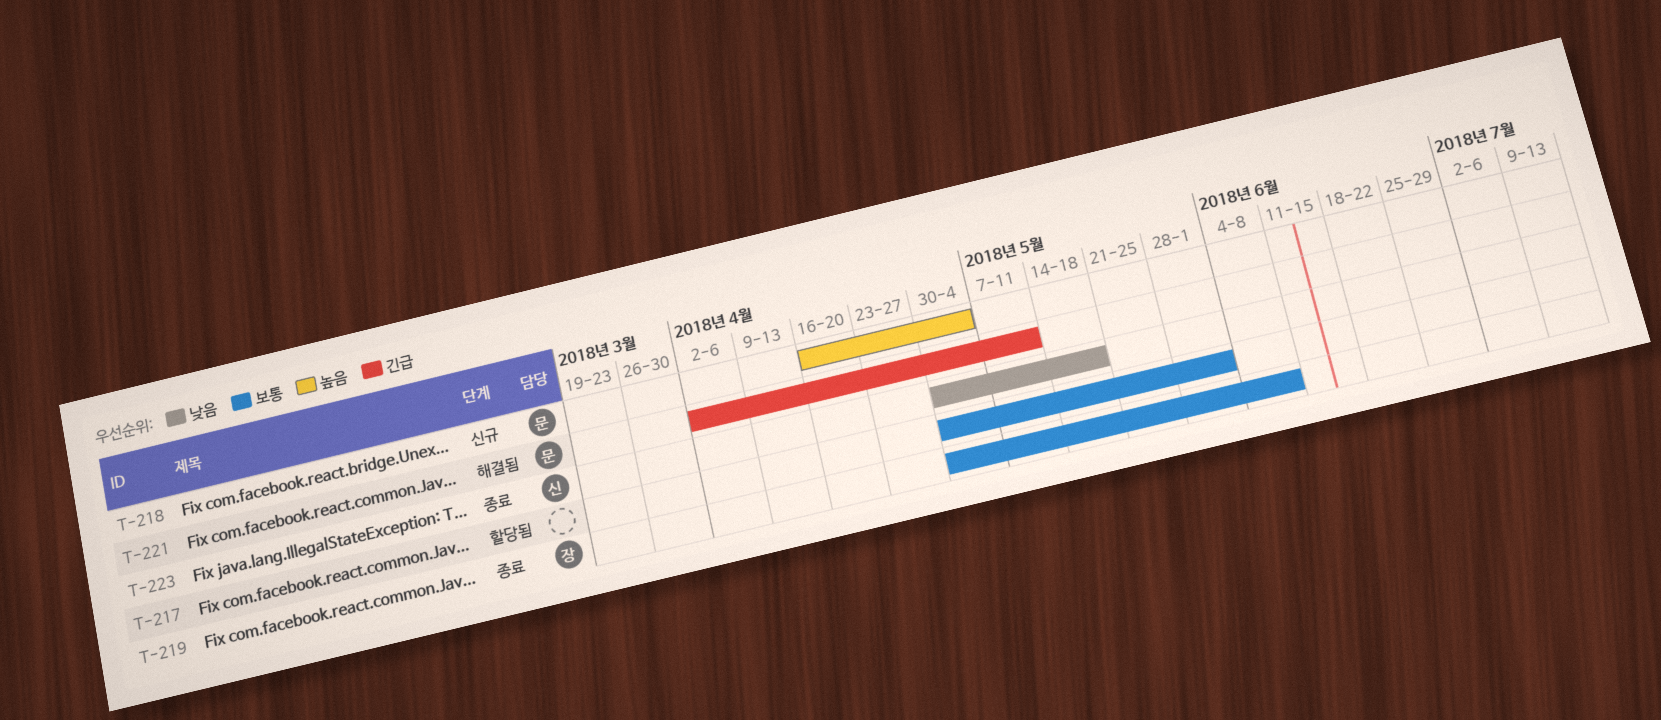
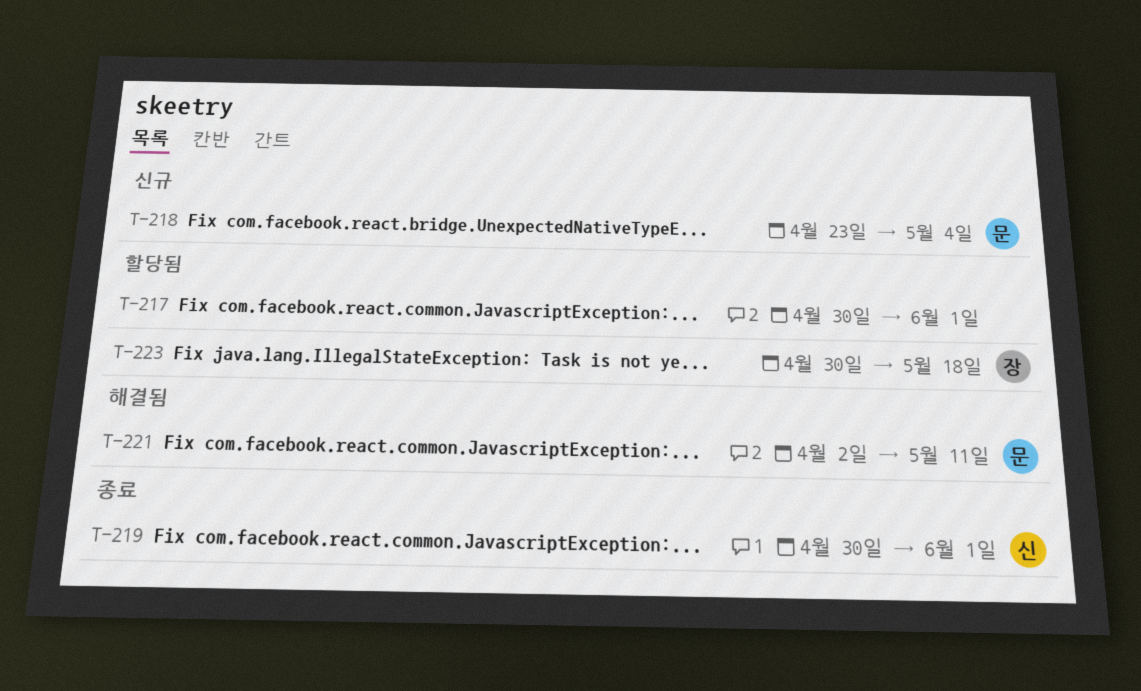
T-218, start: Apr 16 -> Apr 23
T-219, owner: 장 -> 신
T-219, due: Jun 8 -> Jun 1
T-223, status: 종료 -> 할당됨
T-223, owner: 신 -> 장

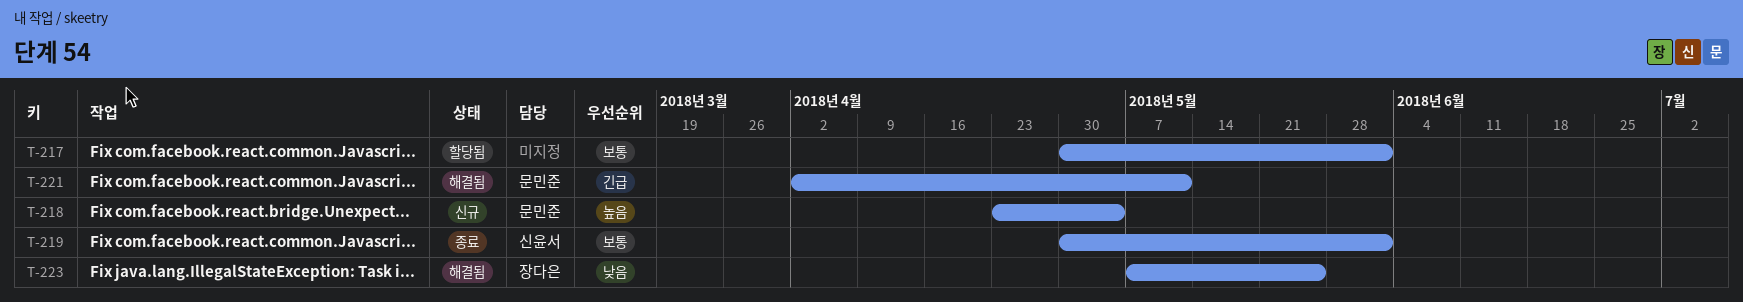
T-223, status: 할당됨 -> 해결됨
T-223, start: Apr 30 -> May 7
T-223, due: May 18 -> May 25

